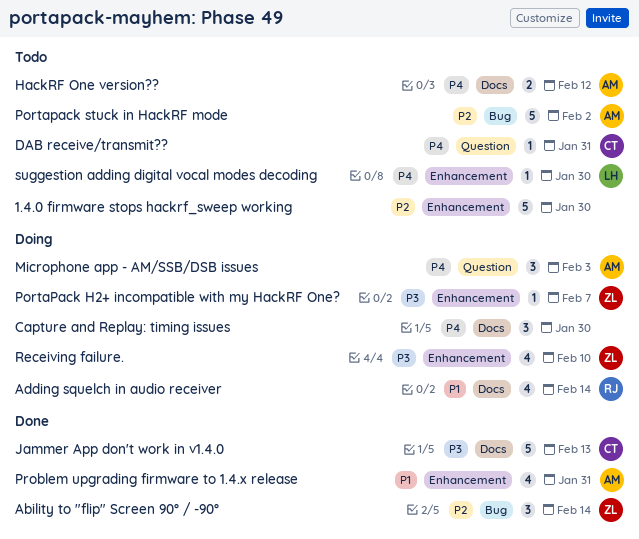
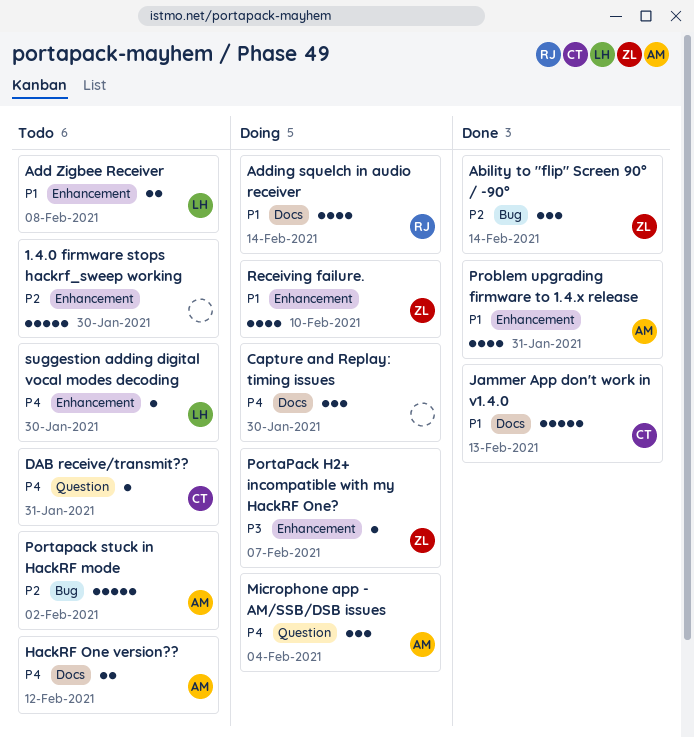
Add Zigbee Receiver: none -> present
Jammer App don't work in v1.4.0, priority: P3 -> P1
Microphone app - AM/SSB/DSB issues, due: Feb 3 -> Feb 4
Receiving failure., priority: P3 -> P1

